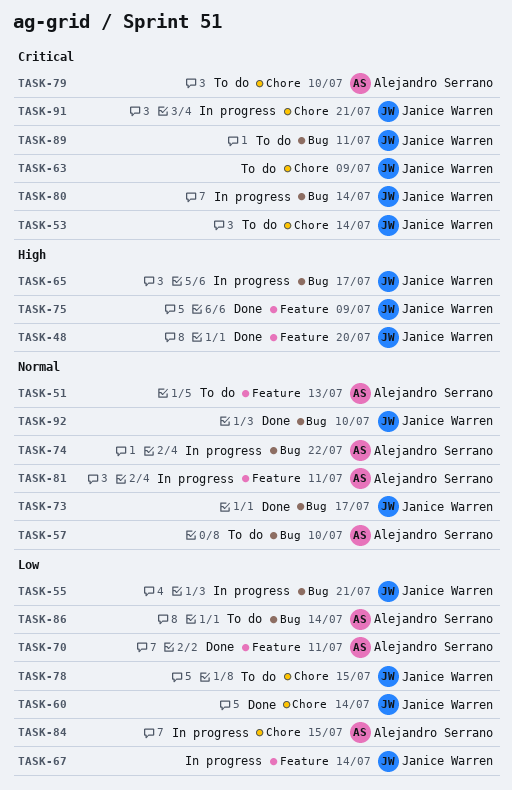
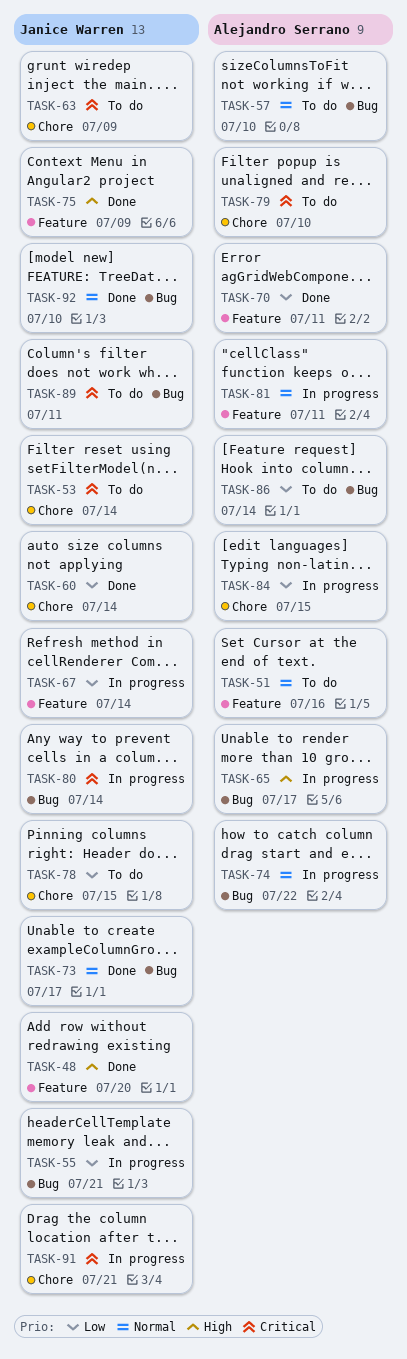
TASK-51, due: Jul 13 -> Jul 16
TASK-65, owner: Janice Warren -> Alejandro Serrano

